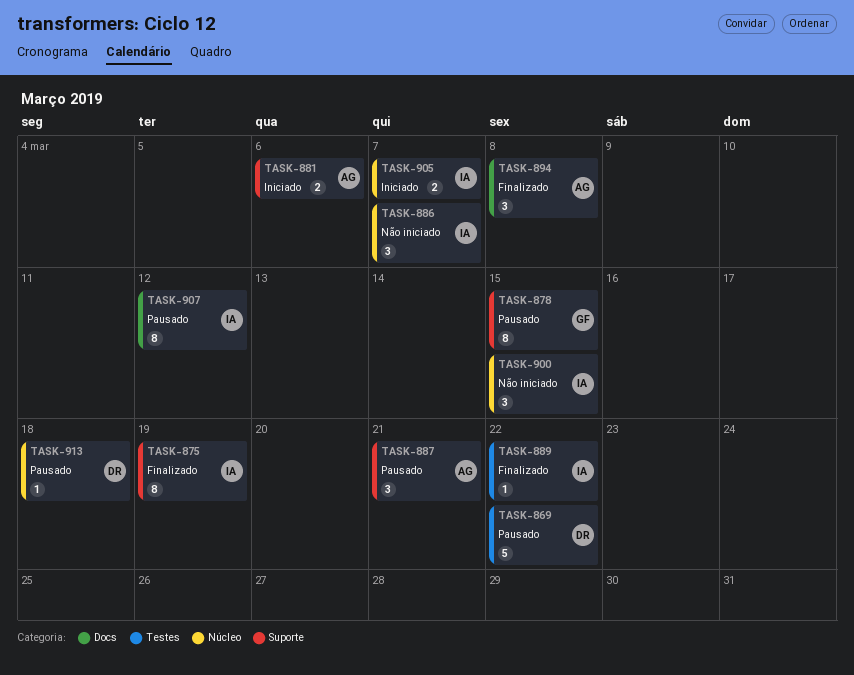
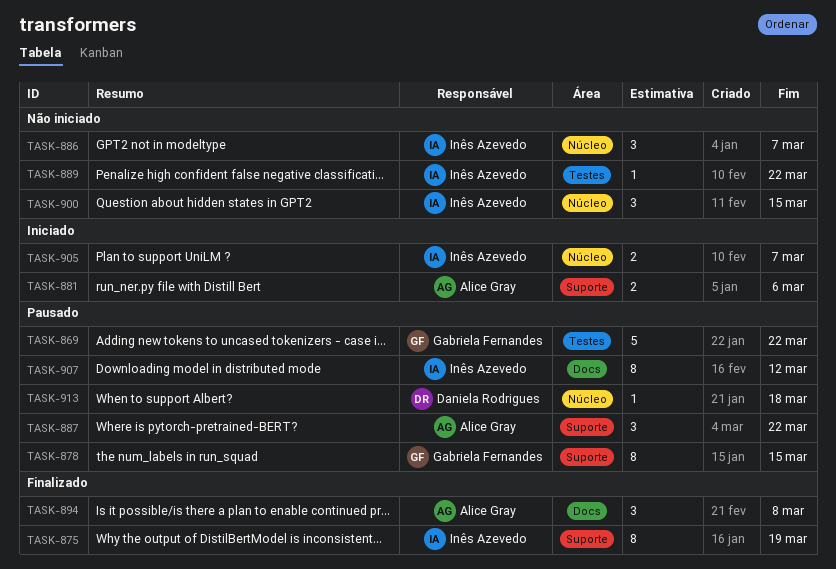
TASK-869, owner: Daniela Rodrigues -> Gabriela Fernandes
TASK-887, due: Mar 21 -> Mar 22
TASK-889, status: Finalizado -> Não iniciado

